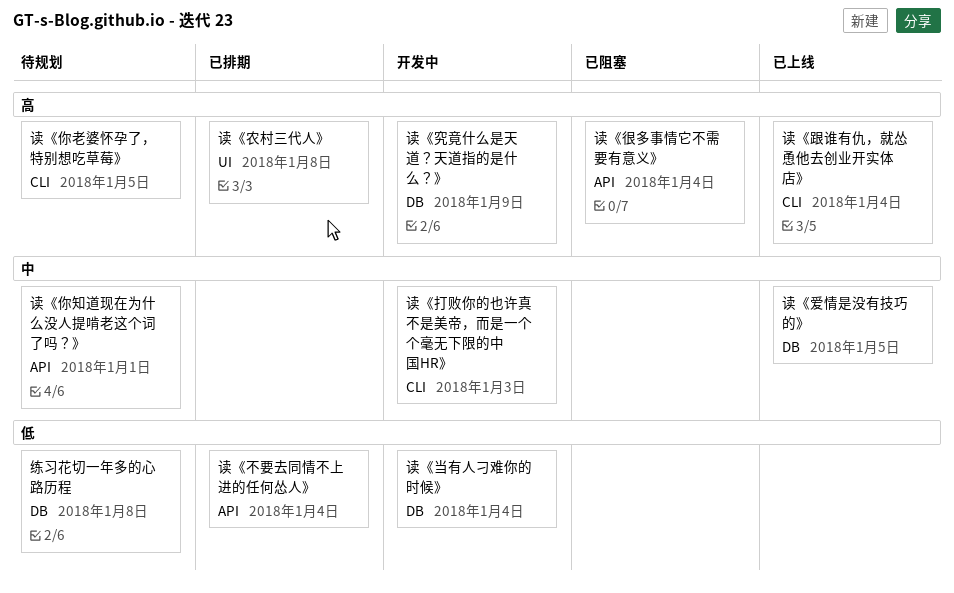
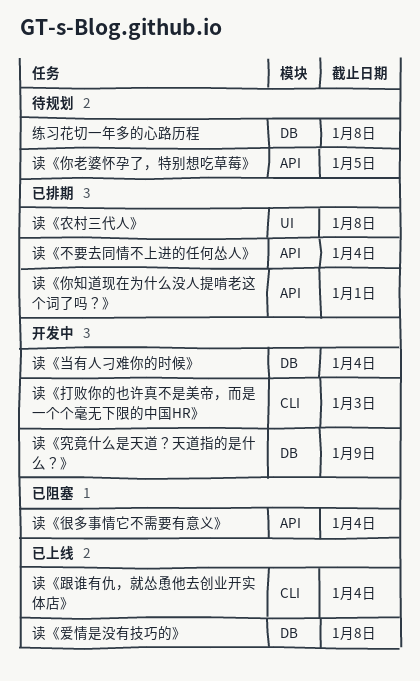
读《你知道现在为什么没人提啃老这个词了吗？》, status: 待规划 -> 已排期
读《你老婆怀孕了，特别想吃草莓》, label: CLI -> API
读《爱情是没有技巧的》, due: Jan 5 -> Jan 8

